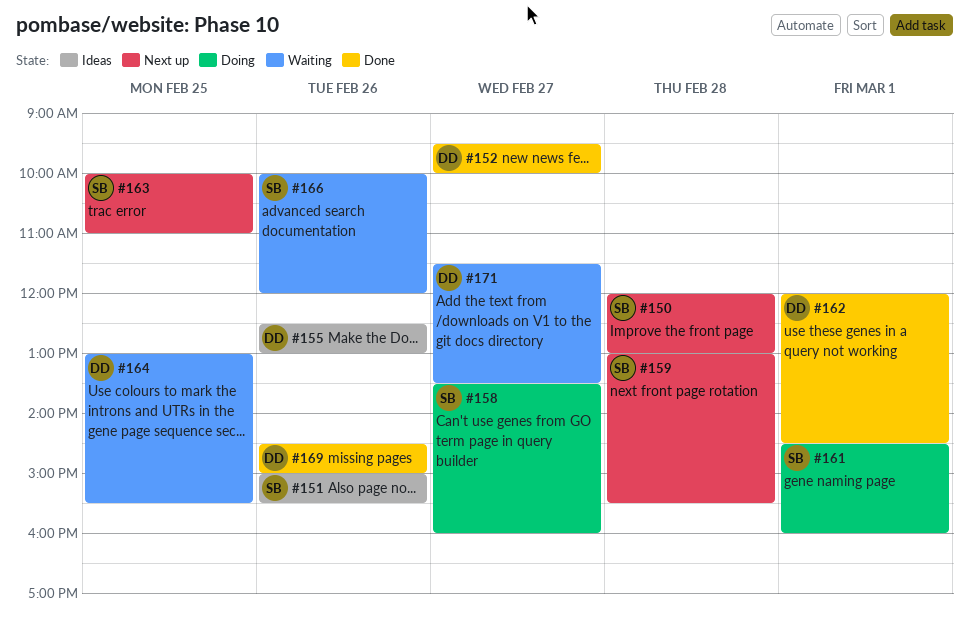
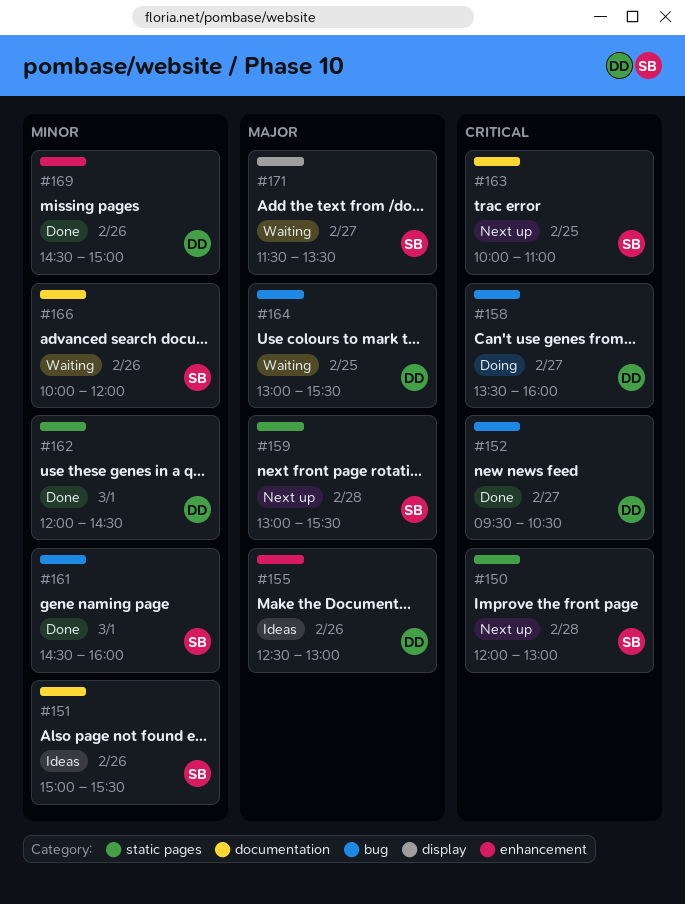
#152, ends: 10:00 -> 10:30
#158, owner: SB -> DD
#161, status: Doing -> Done
#171, owner: DD -> SB

